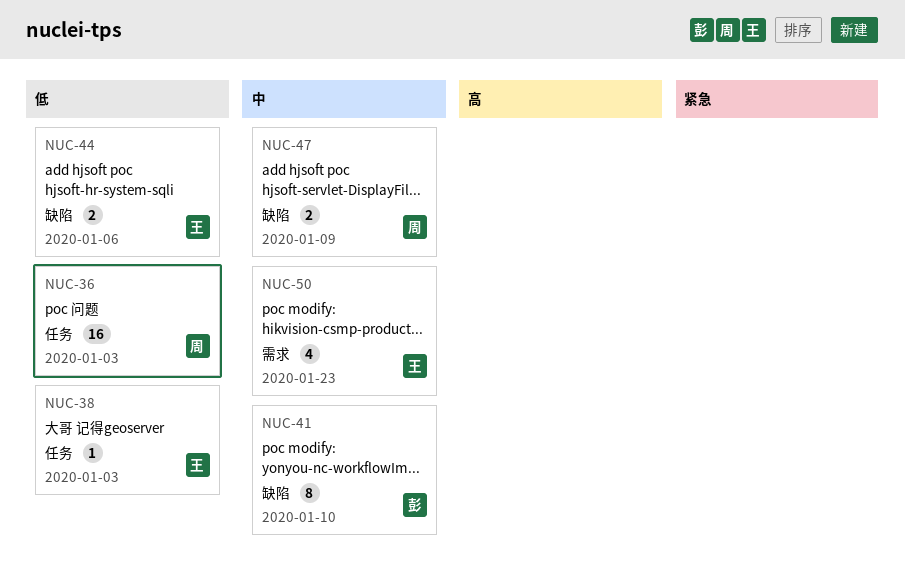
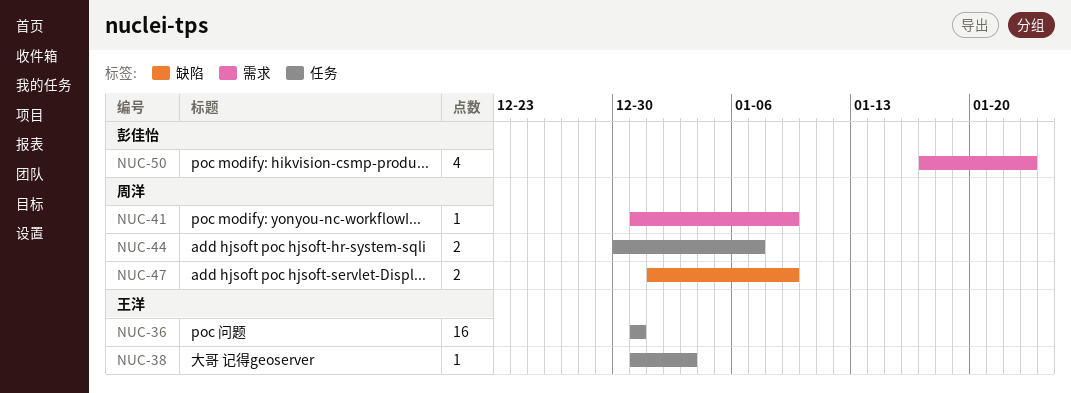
NUC-36, owner: 周洋 -> 王洋
NUC-36, due: Jan 3 -> Dec 31
NUC-41, owner: 彭佳怡 -> 周洋
NUC-41, label: 缺陷 -> 需求
NUC-41, estimate: 8 -> 1
NUC-41, due: Jan 10 -> Jan 9
NUC-44, owner: 王洋 -> 周洋
NUC-44, label: 缺陷 -> 任务
NUC-44, due: Jan 6 -> Jan 7
NUC-50, owner: 王洋 -> 彭佳怡

